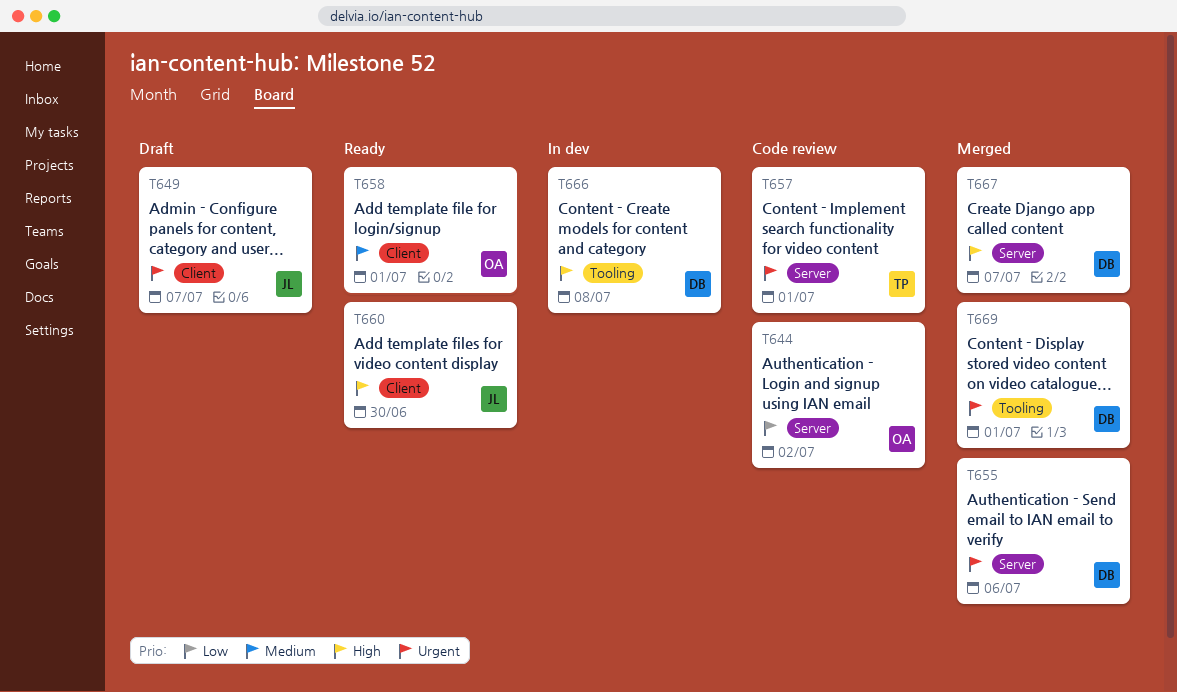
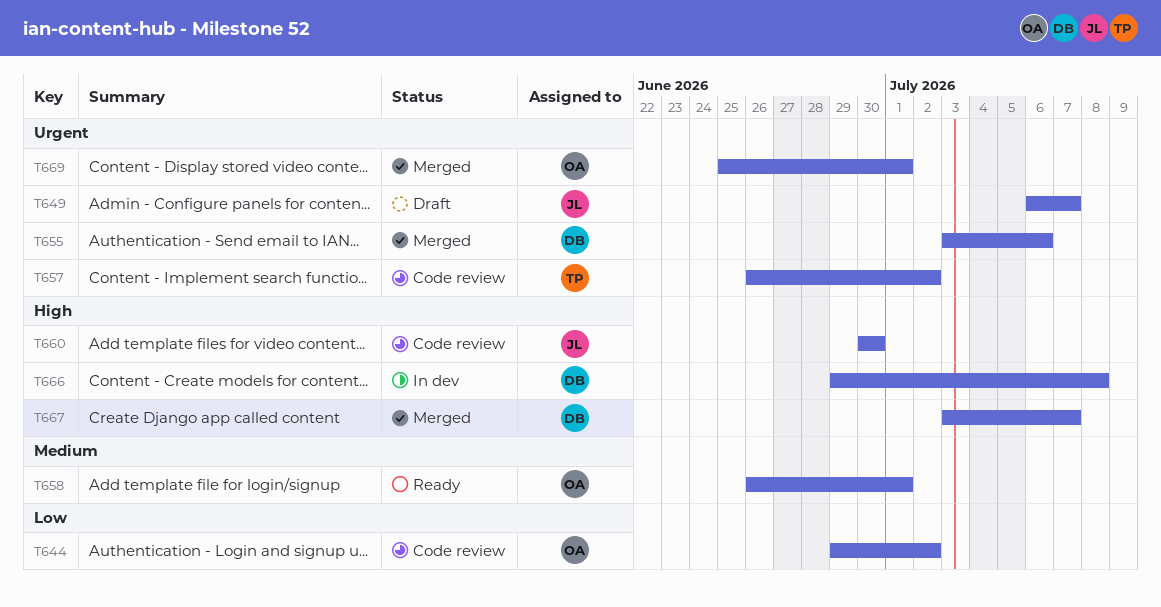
T657, due: Jul 1 -> Jul 2
T660, status: Ready -> Code review
T669, owner: DB -> OA

